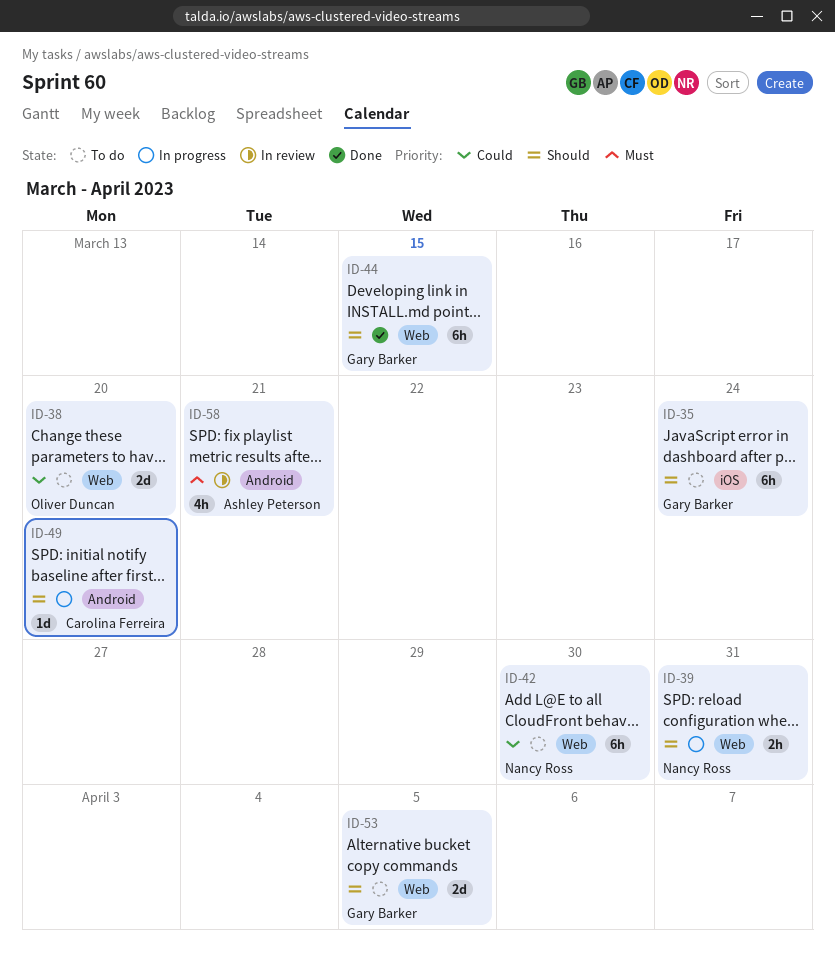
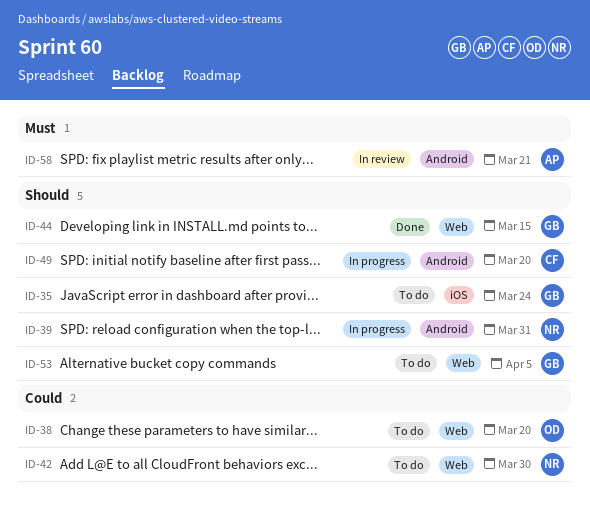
ID-39, label: Web -> Android

